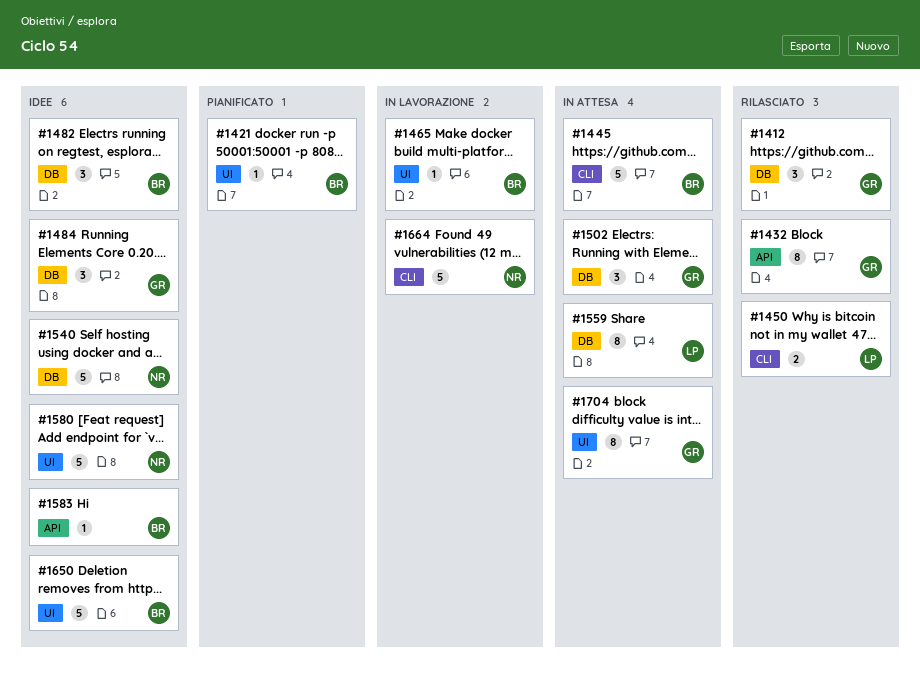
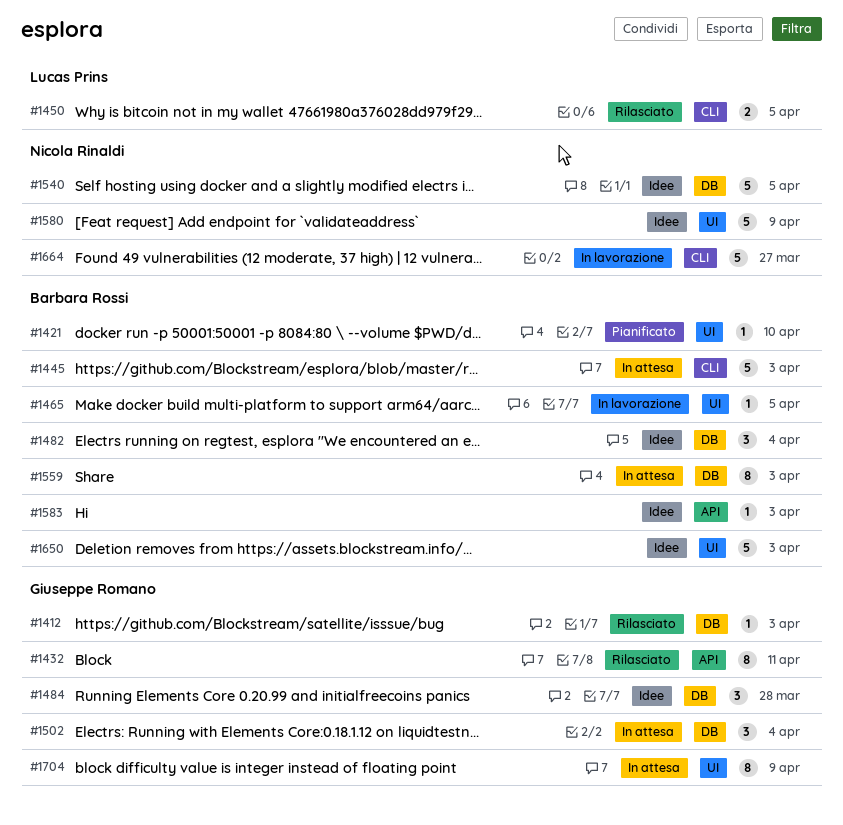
#1412, estimate: 3 -> 1
#1559, owner: Lucas Prins -> Barbara Rossi

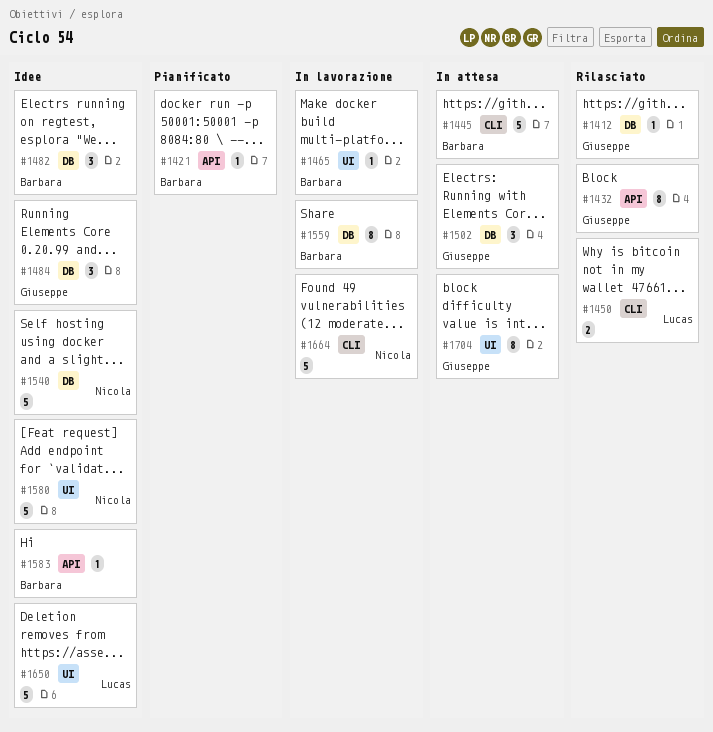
#1421, label: UI -> API
#1559, status: In attesa -> In lavorazione
#1650, owner: Barbara Rossi -> Lucas Prins

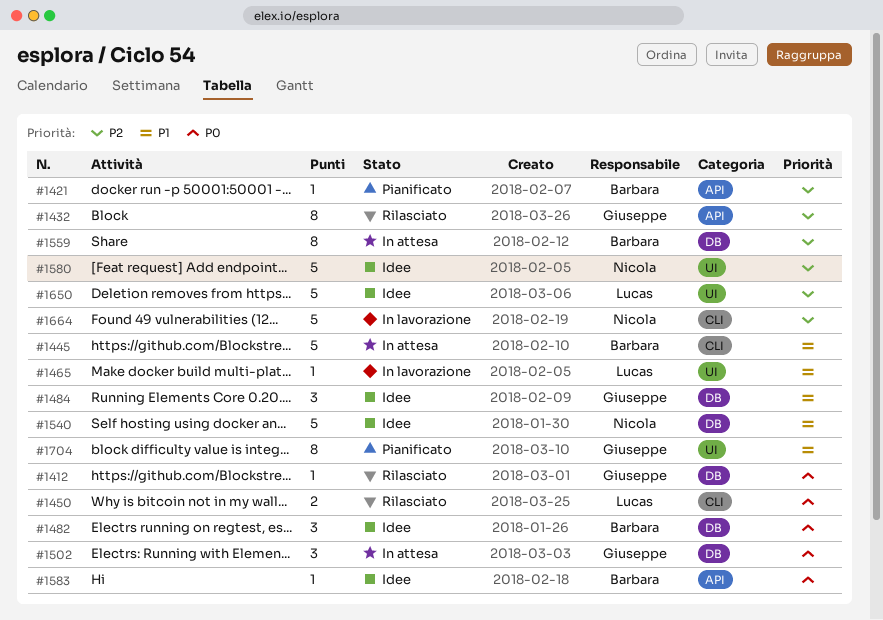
#1465, owner: Barbara -> Lucas
#1559, status: In lavorazione -> In attesa
#1704, status: In attesa -> Pianificato

